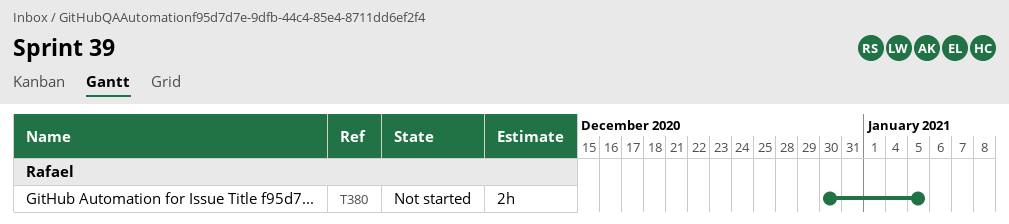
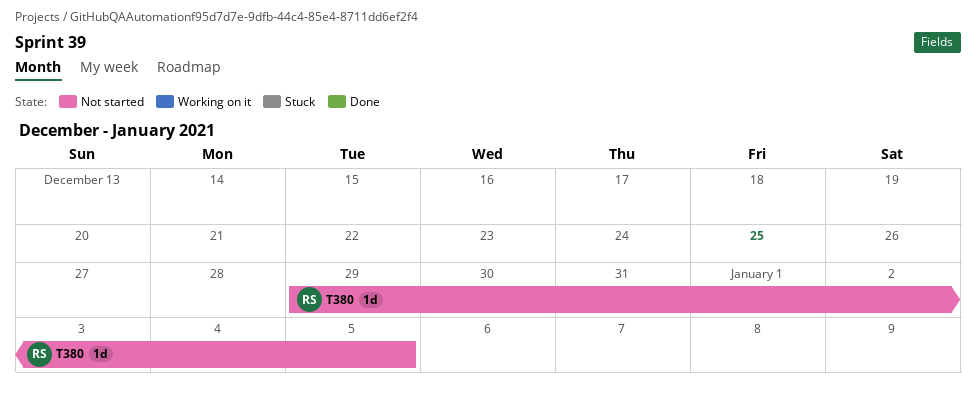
T380, estimate: 2h -> 1d
T380, start: Dec 30 -> Dec 29

